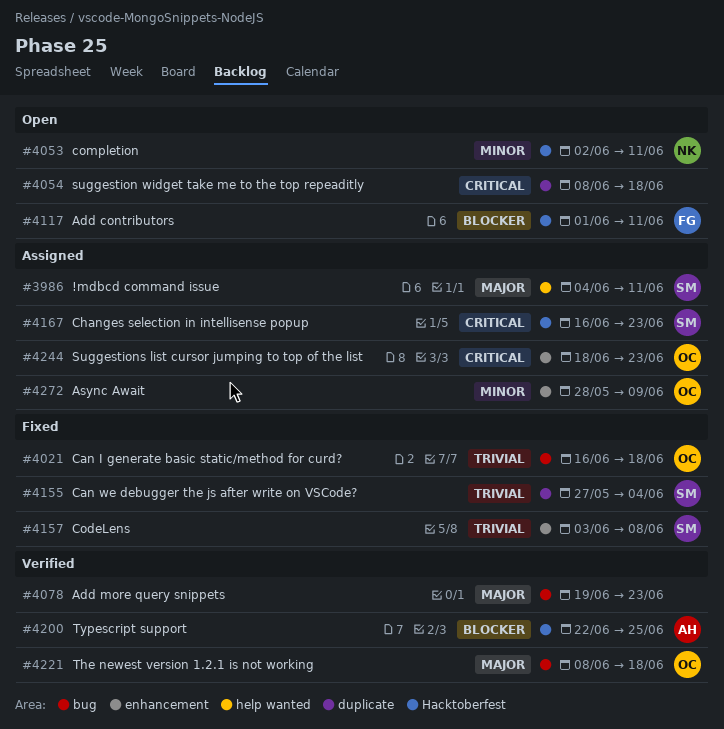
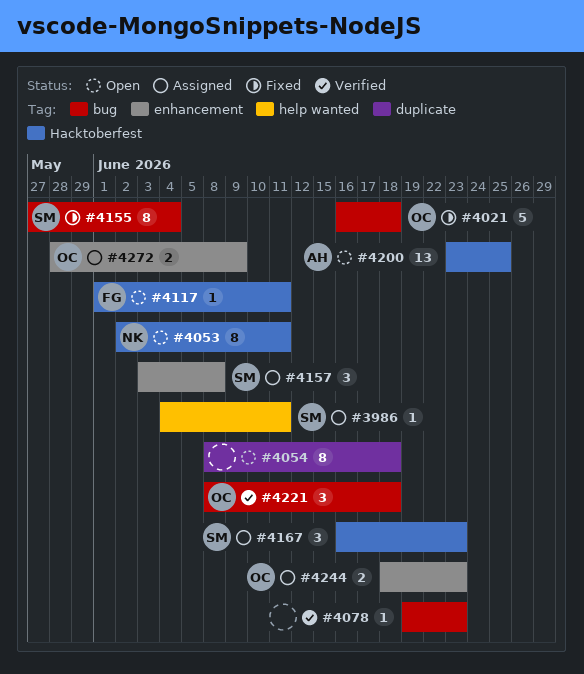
#4155, label: duplicate -> bug
#4157, status: Fixed -> Assigned
#4200, status: Verified -> Open
#4200, start: Jun 22 -> Jun 23

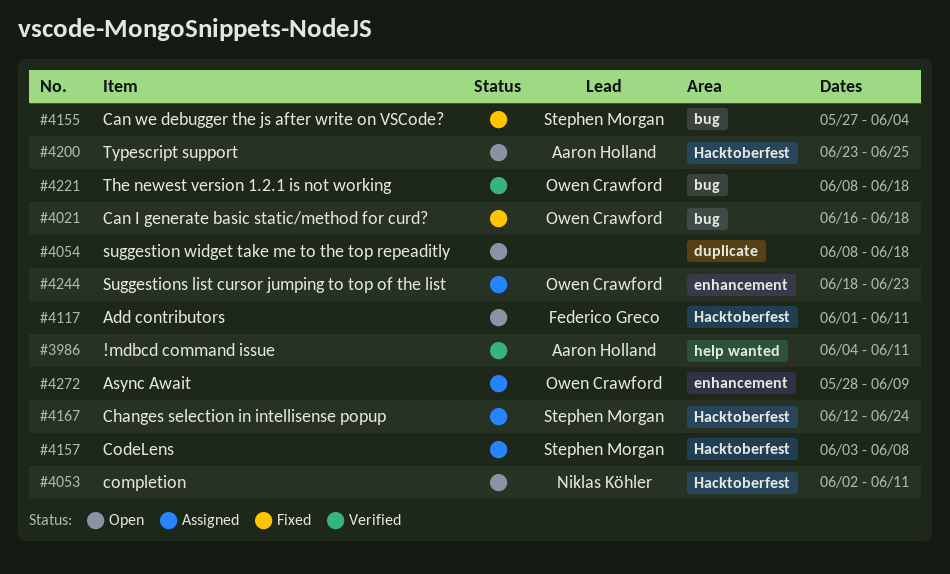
#3986, status: Assigned -> Verified
#3986, owner: Stephen Morgan -> Aaron Holland
#4078: present -> none
#4157, label: enhancement -> Hacktoberfest
#4167, start: Jun 16 -> Jun 12
#4167, due: Jun 23 -> Jun 24

